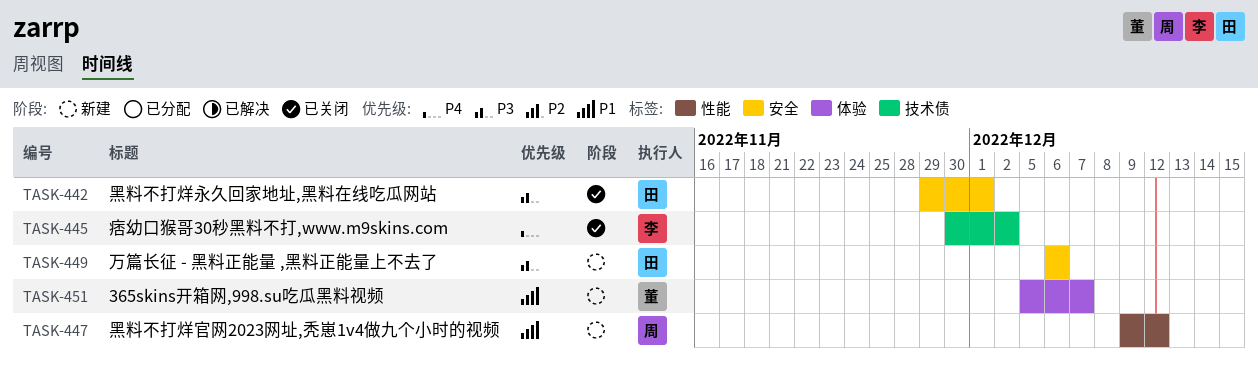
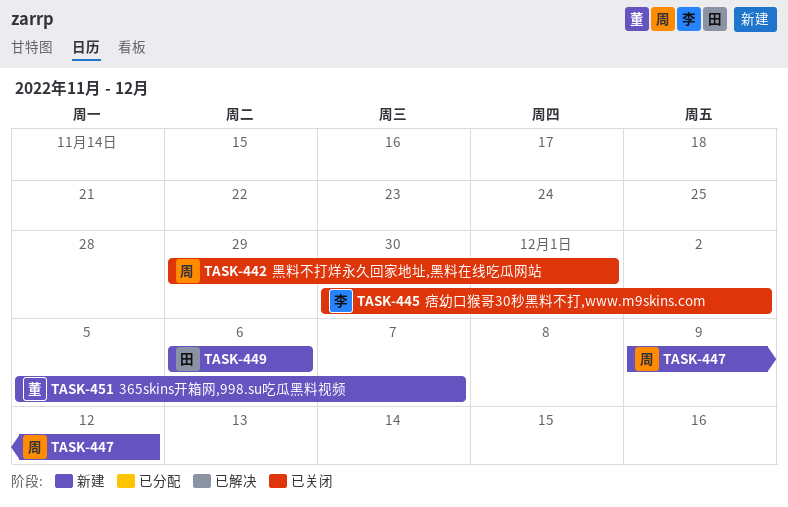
TASK-442, owner: 田 -> 周

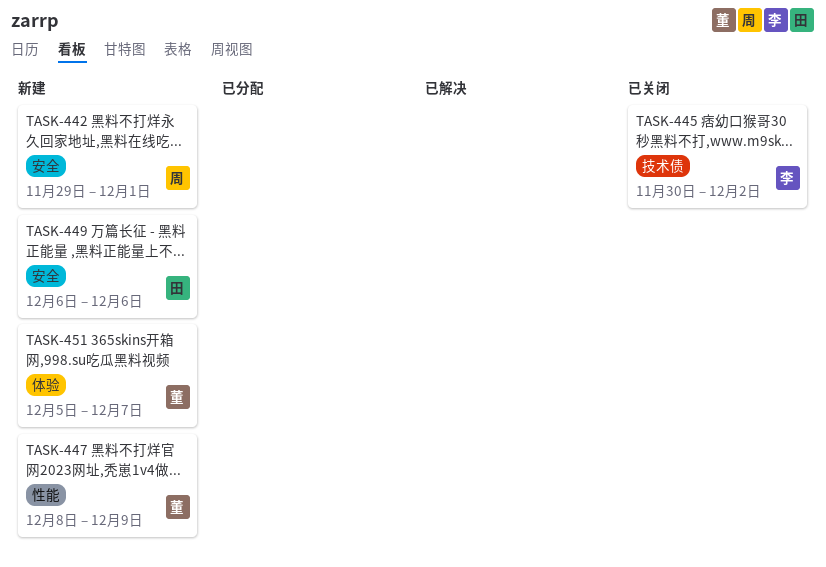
TASK-442, status: 已关闭 -> 新建
TASK-447, owner: 周 -> 董
TASK-447, start: Dec 9 -> Dec 8
TASK-447, due: Dec 12 -> Dec 9

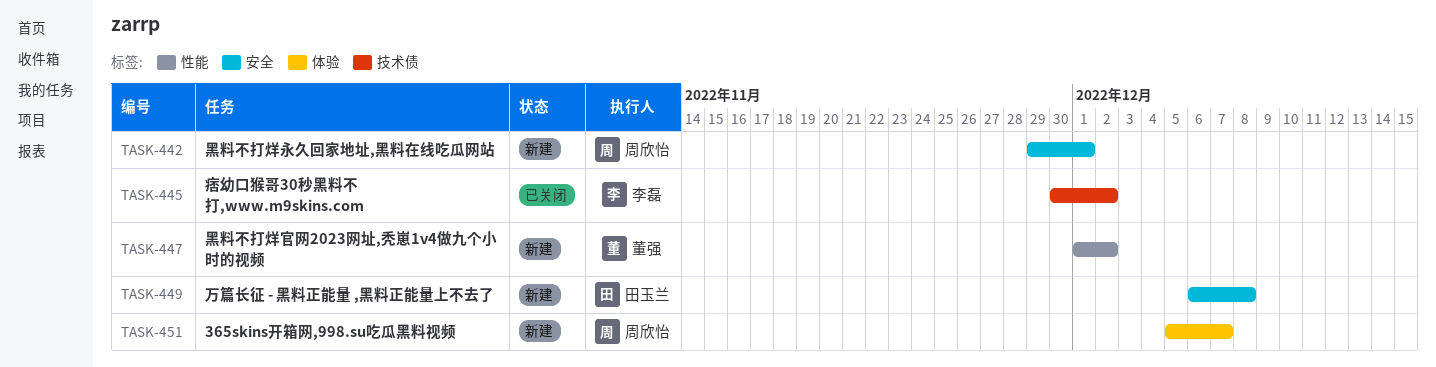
TASK-447, start: Dec 8 -> Dec 1
TASK-447, due: Dec 9 -> Dec 2
TASK-449, due: Dec 6 -> Dec 8
TASK-451, owner: 董强 -> 周欣怡

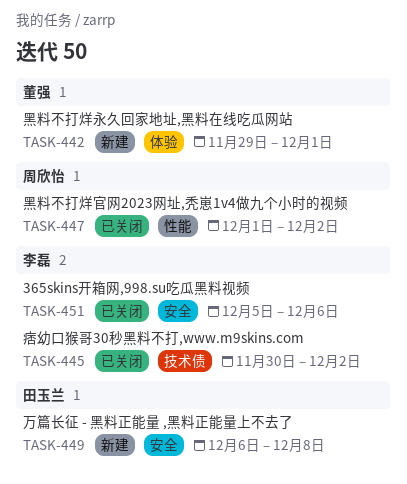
TASK-442, owner: 周欣怡 -> 董强
TASK-442, label: 安全 -> 体验
TASK-447, status: 新建 -> 已关闭
TASK-447, owner: 董强 -> 周欣怡
TASK-451, status: 新建 -> 已关闭
TASK-451, owner: 周欣怡 -> 李磊
TASK-451, label: 体验 -> 安全
TASK-451, due: Dec 7 -> Dec 6

